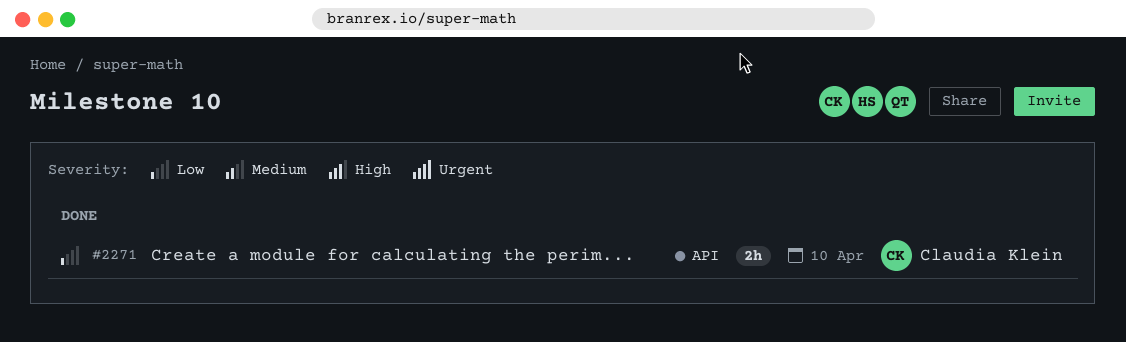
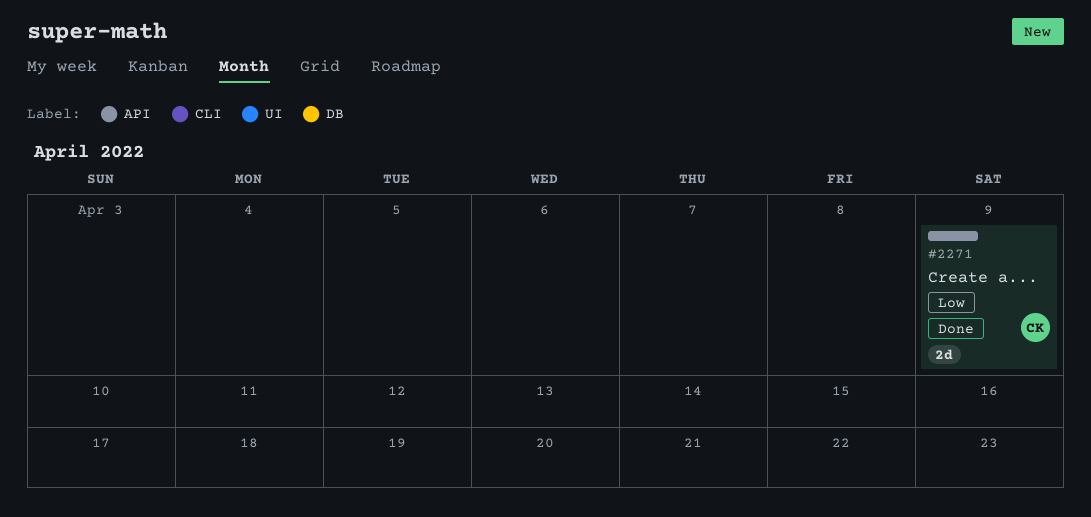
#2271, estimate: 2h -> 2d
#2271, due: Apr 10 -> Apr 9

